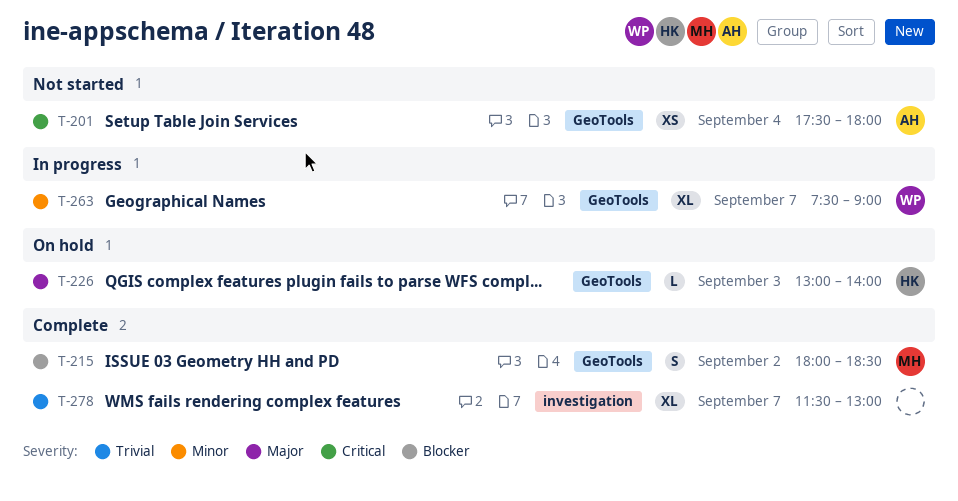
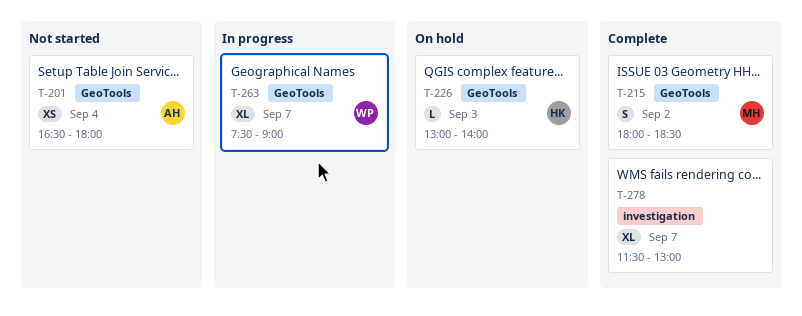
T-201, begins: 17:30 -> 16:30

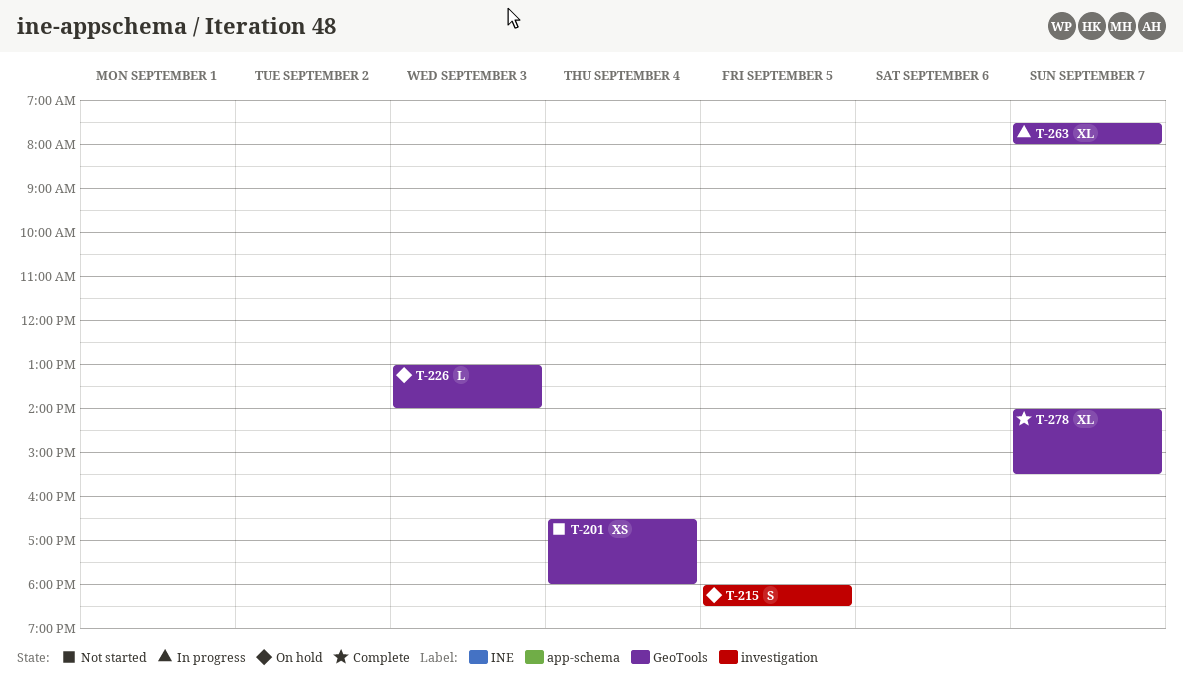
T-215, status: Complete -> On hold
T-215, label: GeoTools -> investigation
T-215, day: Sep 2 -> Sep 5
T-263, ends: 09:00 -> 08:00
T-278, label: investigation -> GeoTools
T-278, begins: 11:30 -> 14:00
T-278, ends: 13:00 -> 15:30

